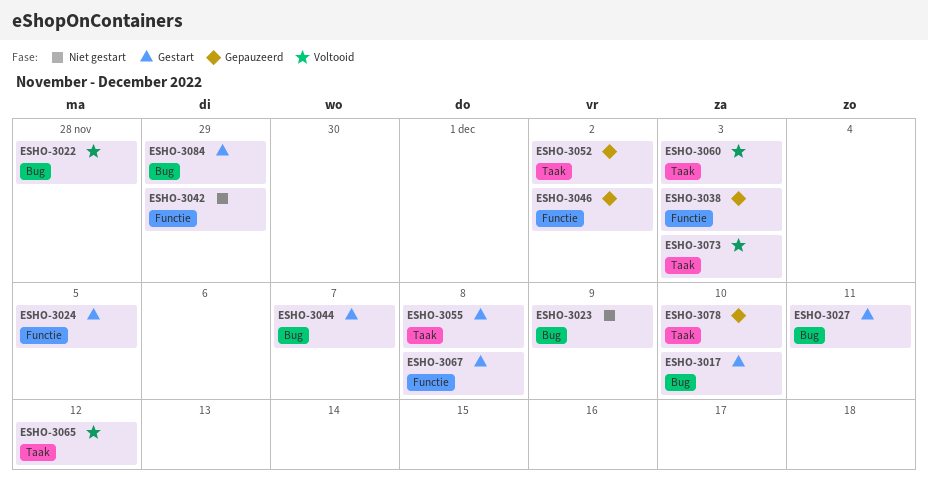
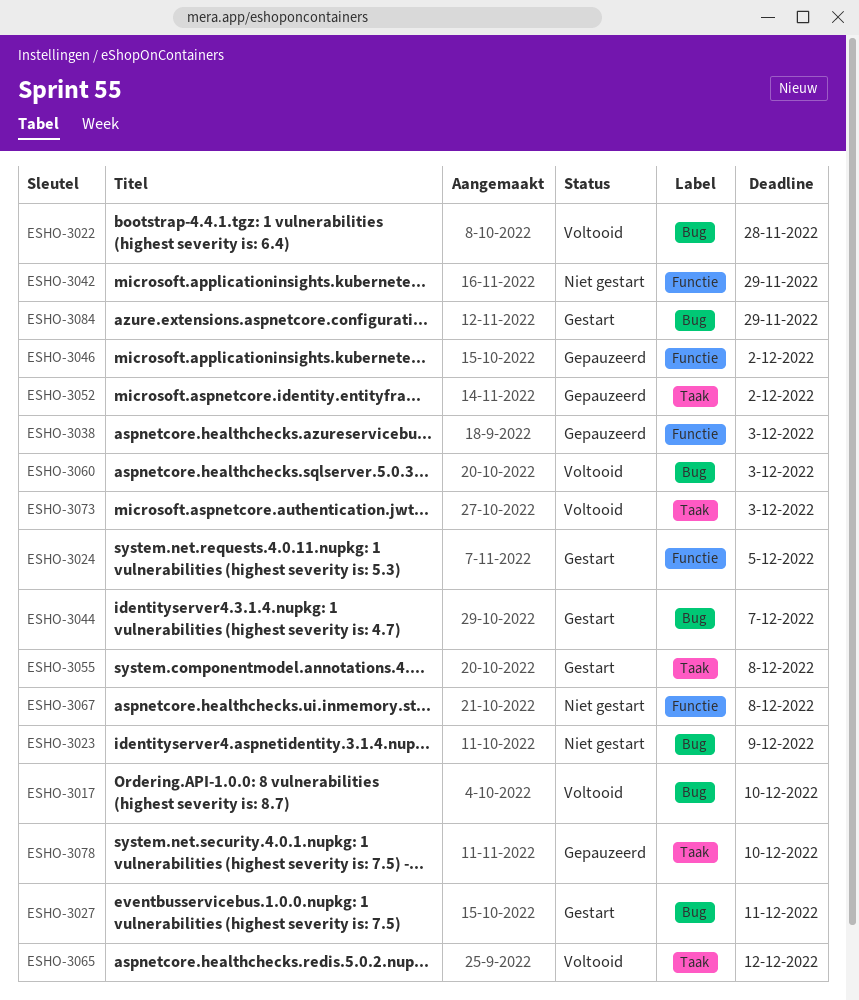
ESHO-3017, status: Gestart -> Voltooid
ESHO-3060, label: Taak -> Bug
ESHO-3067, status: Gestart -> Niet gestart

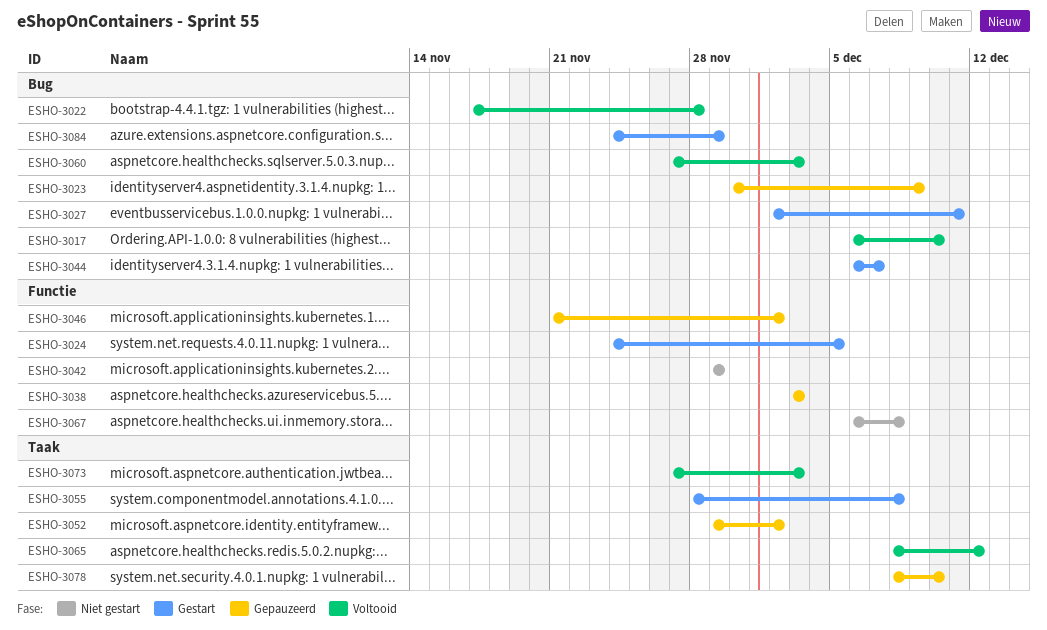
ESHO-3023, status: Niet gestart -> Gepauzeerd

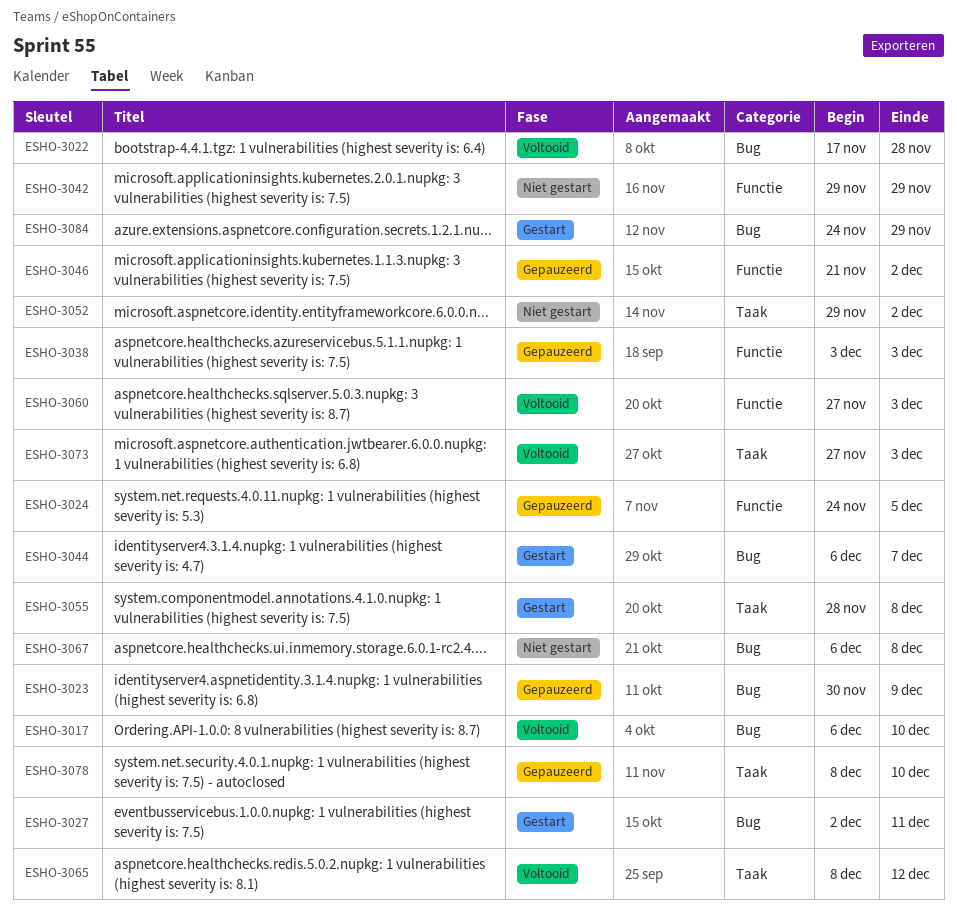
ESHO-3024, status: Gestart -> Gepauzeerd
ESHO-3052, status: Gepauzeerd -> Niet gestart
ESHO-3060, label: Bug -> Functie
ESHO-3067, label: Functie -> Bug

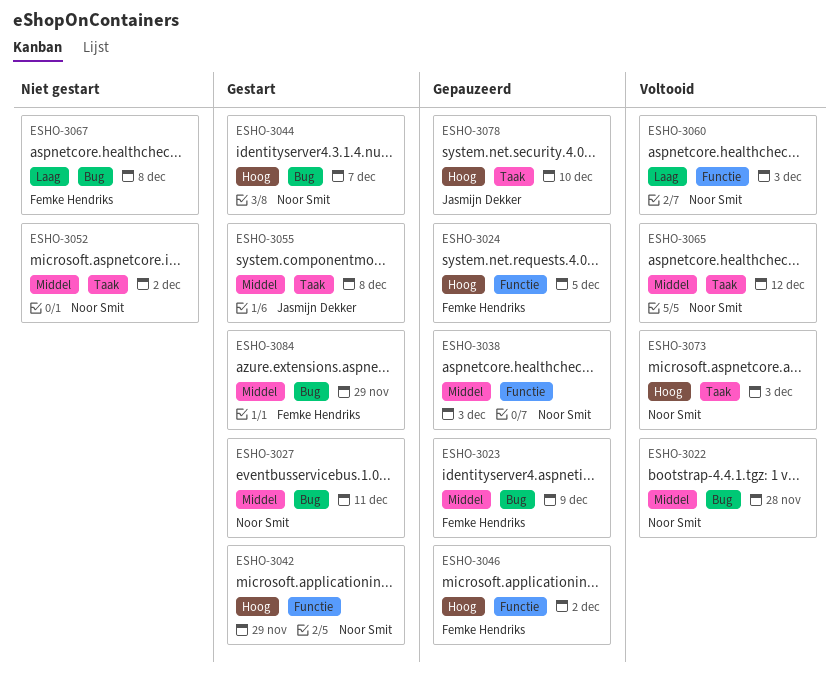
ESHO-3017: present -> none
ESHO-3042, status: Niet gestart -> Gestart

